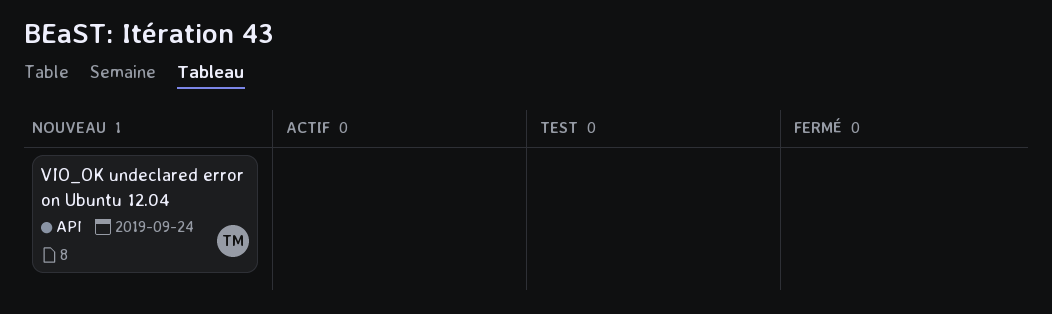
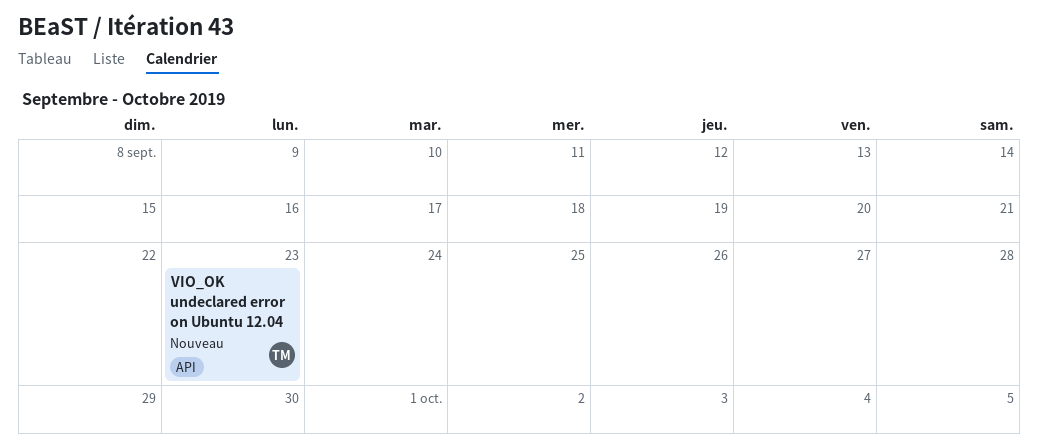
VIO_OK undeclared error on Ubuntu 12.04, due: Sep 24 -> Sep 23

